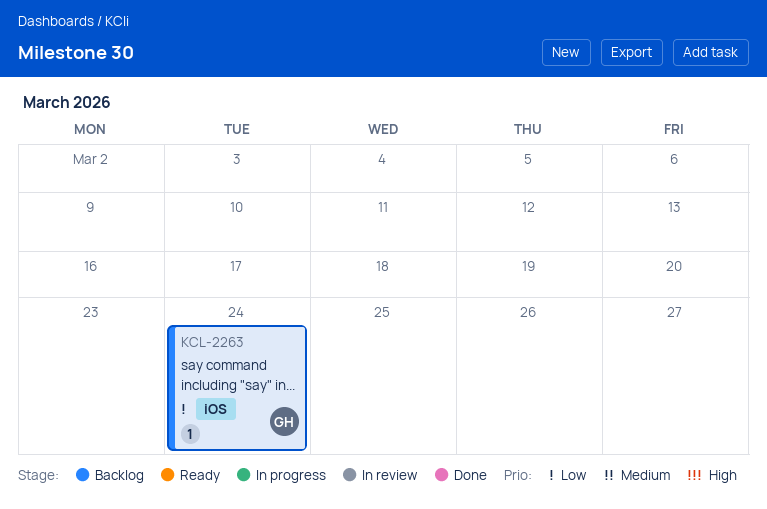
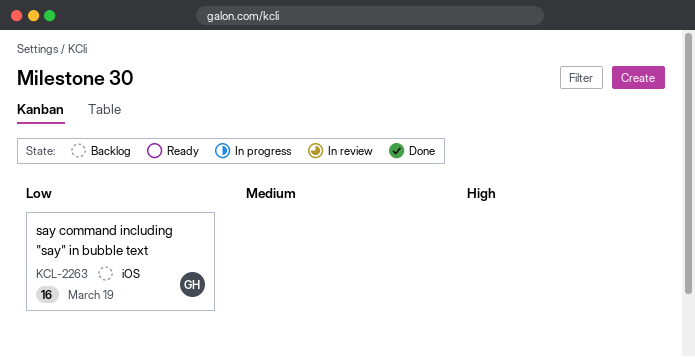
KCL-2263, estimate: 1 -> 16
KCL-2263, due: Mar 24 -> Mar 19

